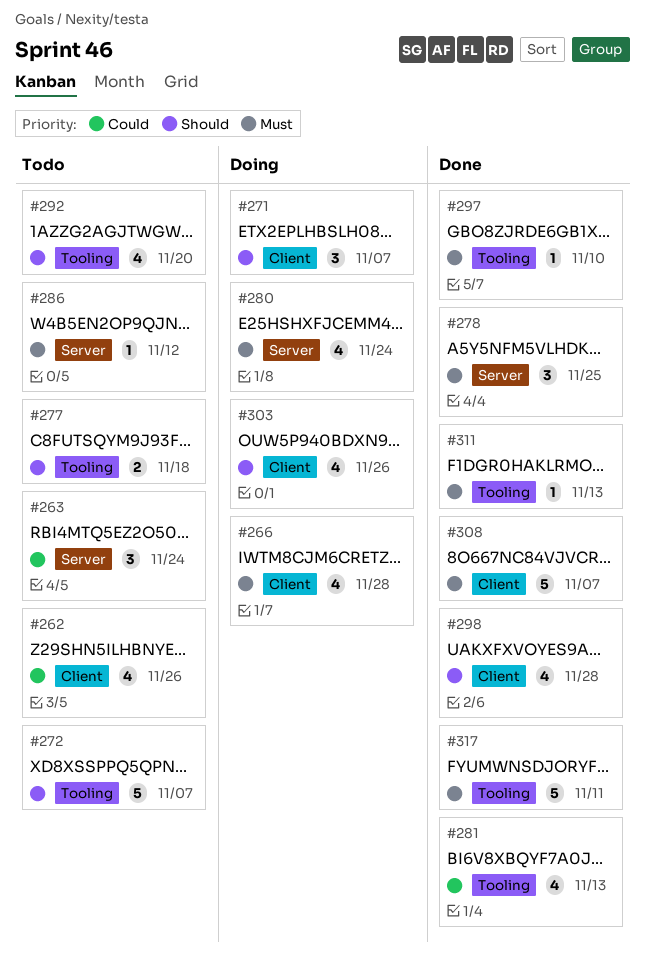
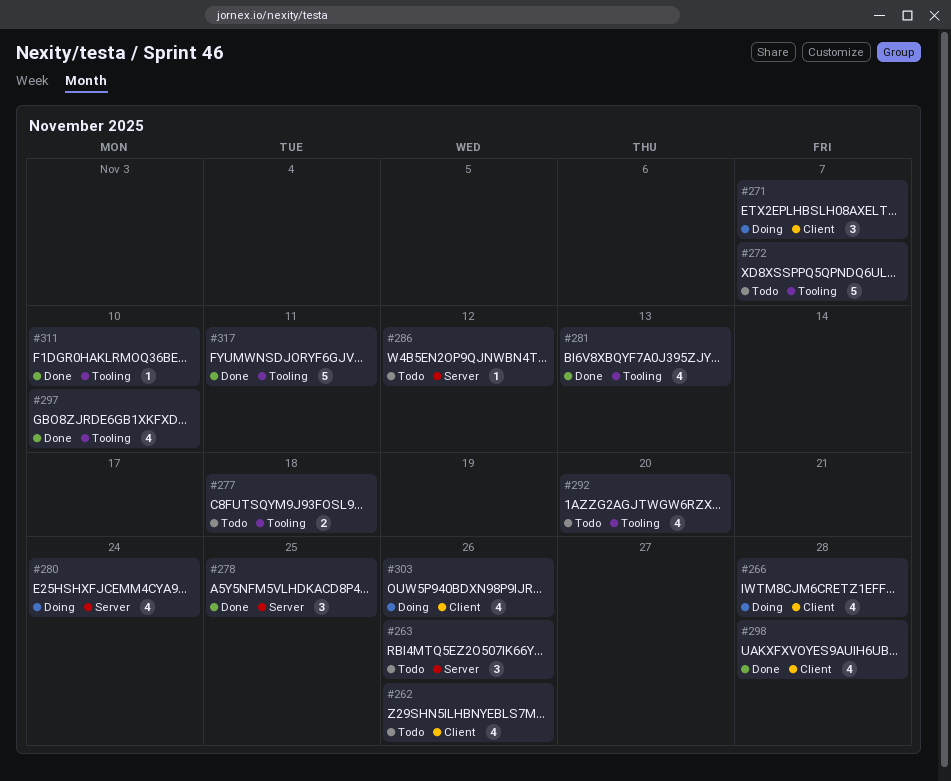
#263, due: Nov 24 -> Nov 26
#297, estimate: 1 -> 4
#308: present -> none
#311, due: Nov 13 -> Nov 10

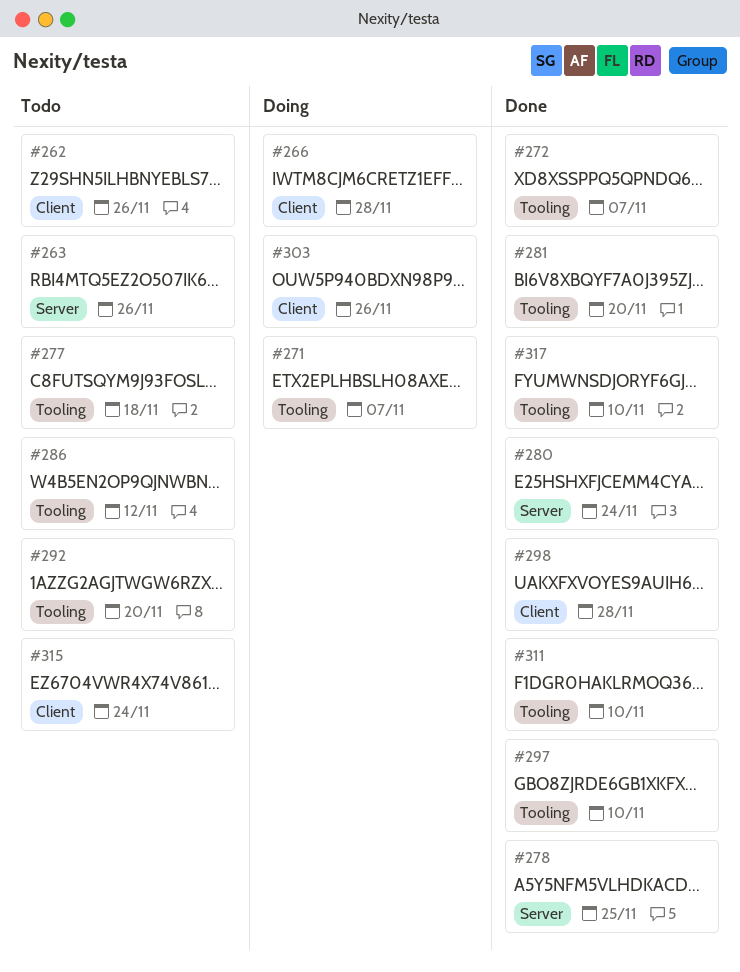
#271, label: Client -> Tooling
#272, status: Todo -> Done
#280, status: Doing -> Done
#281, due: Nov 13 -> Nov 20
#286, label: Server -> Tooling
#315: none -> present
#317, due: Nov 11 -> Nov 10

